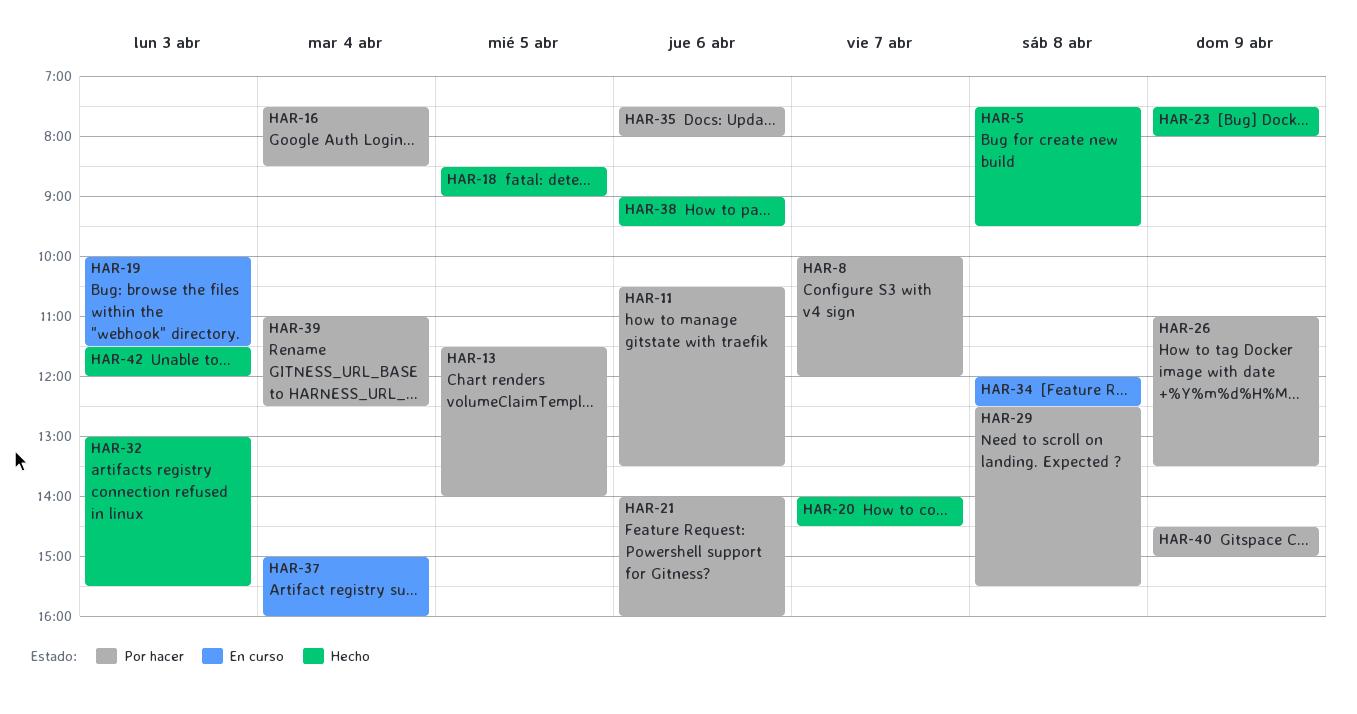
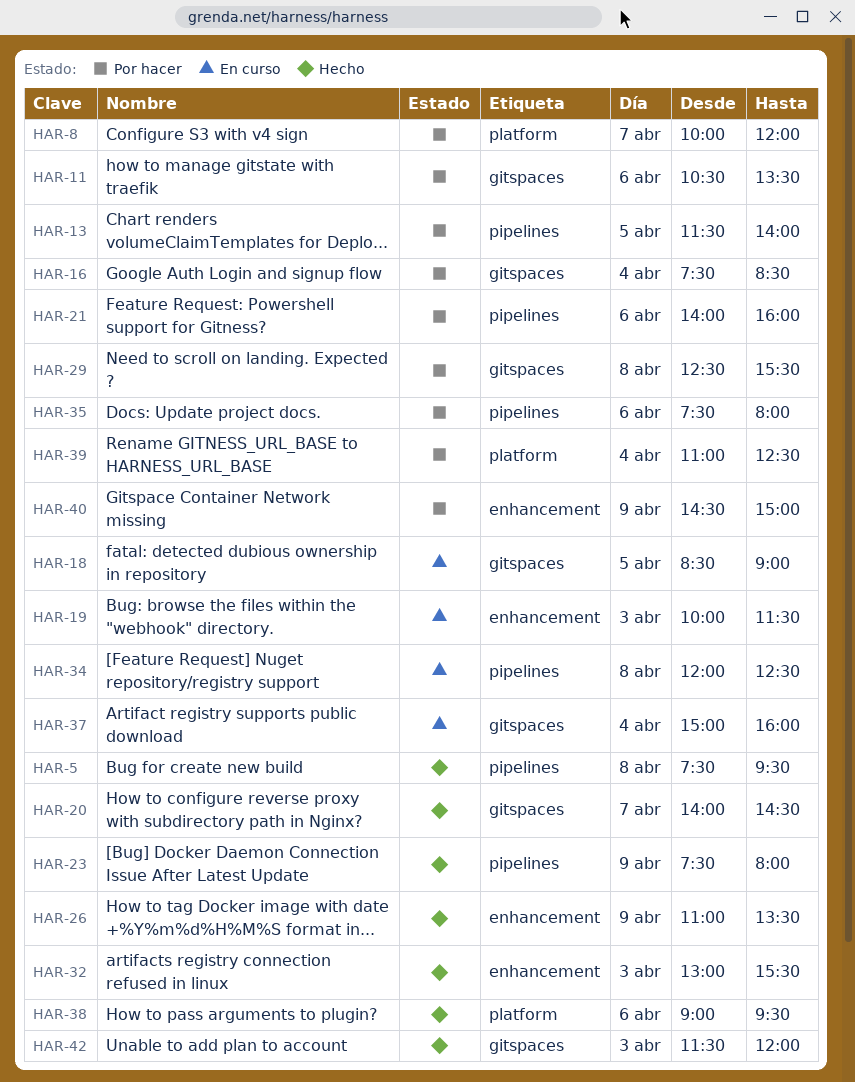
HAR-18, status: Hecho -> En curso
HAR-26, status: Por hacer -> Hecho

